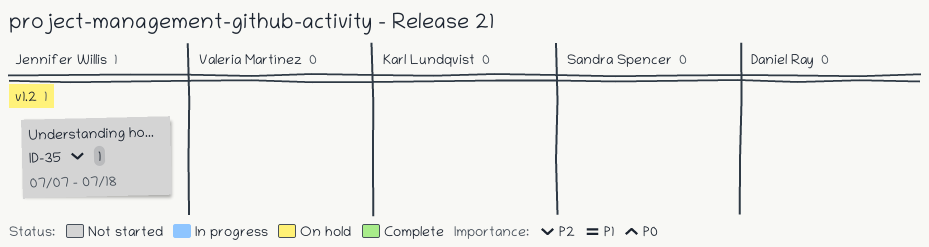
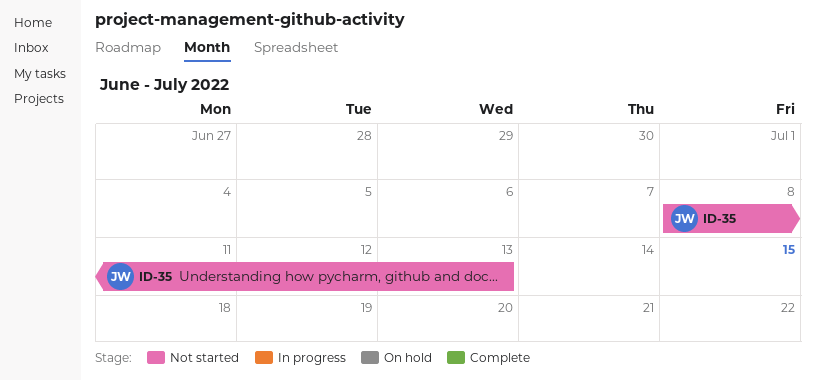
ID-35, start: Jul 7 -> Jul 8
ID-35, due: Jul 18 -> Jul 13

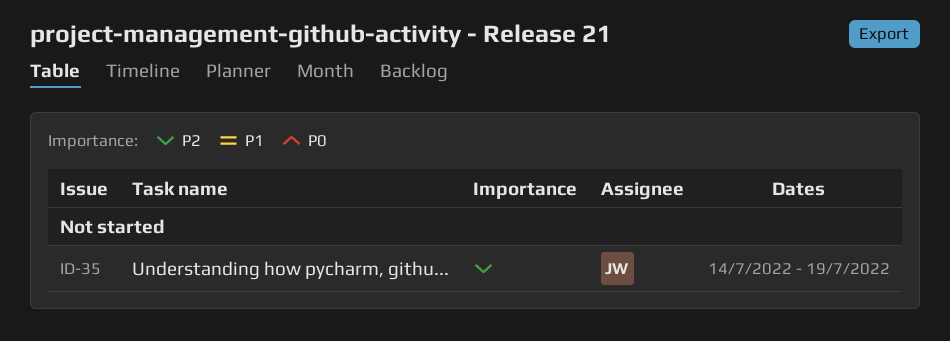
ID-35, start: Jul 8 -> Jul 14
ID-35, due: Jul 13 -> Jul 19

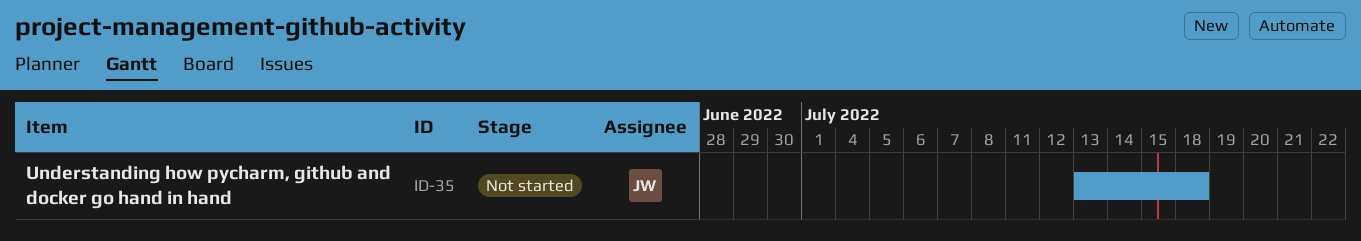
ID-35, start: Jul 14 -> Jul 13
ID-35, due: Jul 19 -> Jul 18

